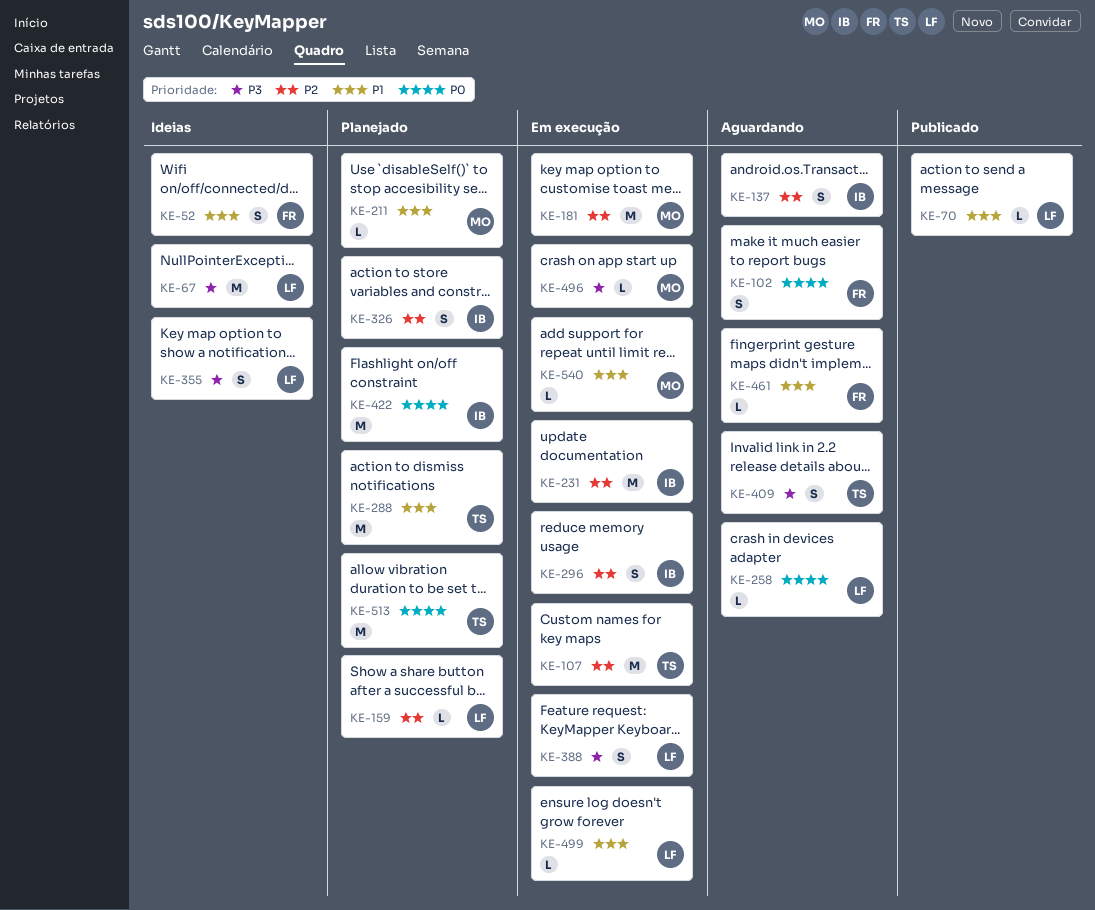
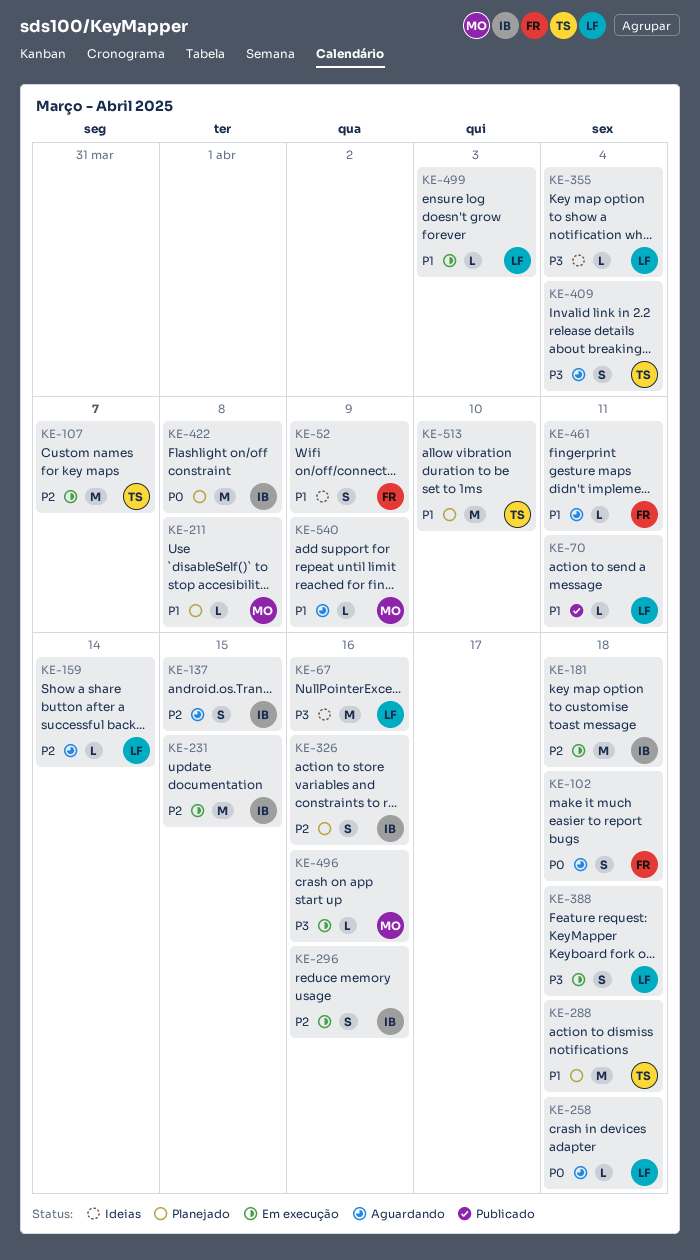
KE-159, status: Planejado -> Aguardando
KE-181, owner: MO -> IB
KE-355, estimate: S -> L
KE-513, priority: P0 -> P1
KE-540, status: Em execução -> Aguardando

